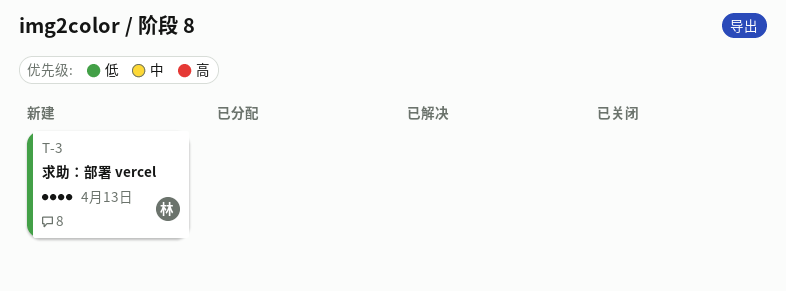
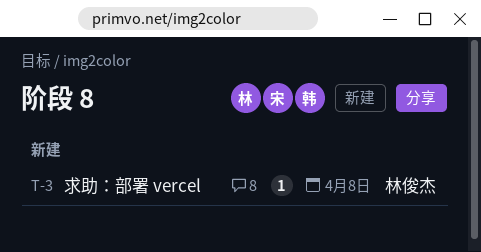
T-3, estimate: 4 -> 1
T-3, due: Apr 13 -> Apr 8

